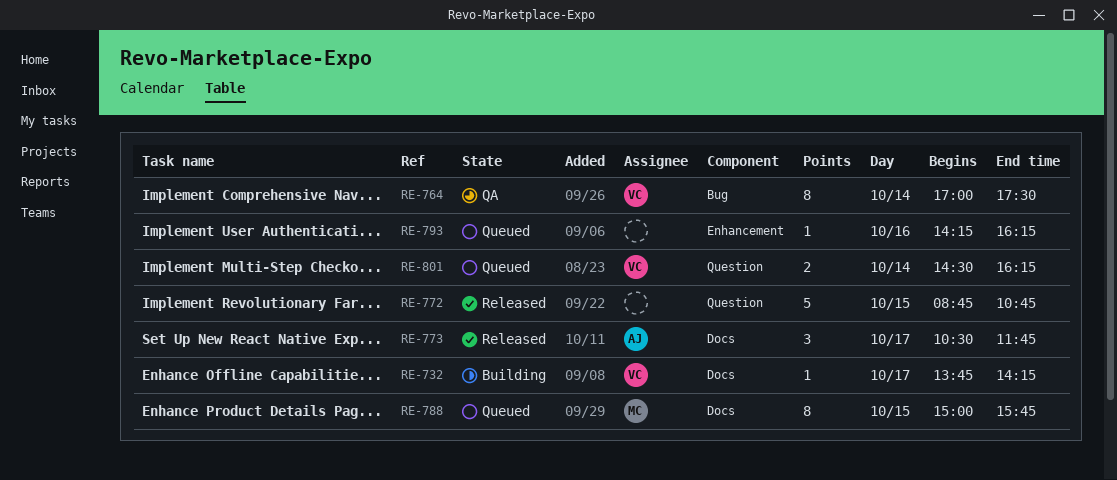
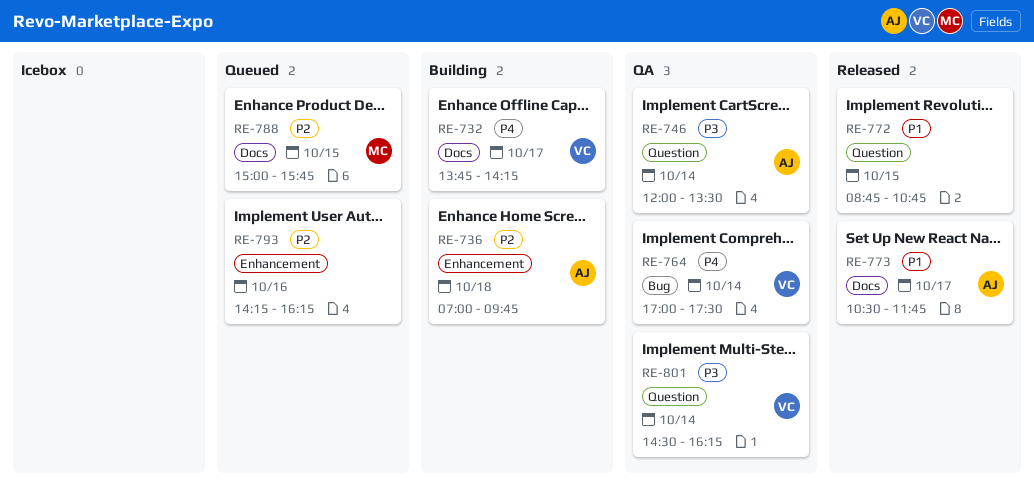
RE-736: none -> present
RE-746: none -> present
RE-801, status: Queued -> QA

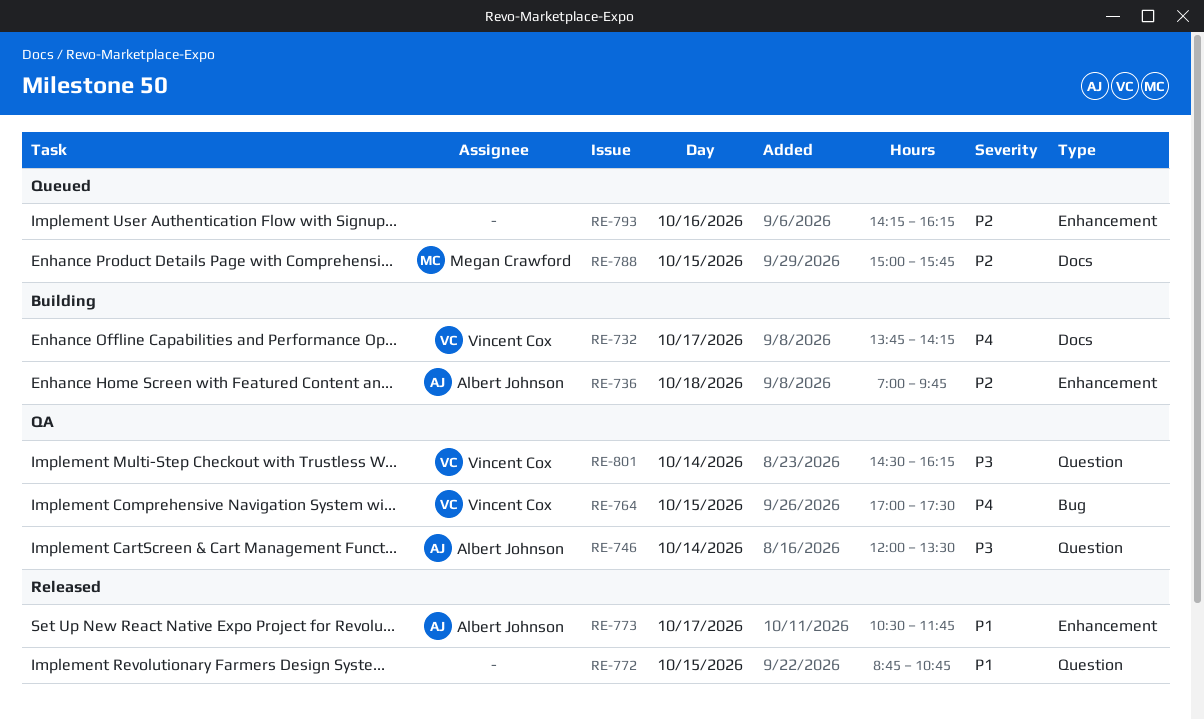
RE-764, day: Oct 14 -> Oct 15
RE-773, label: Docs -> Enhancement

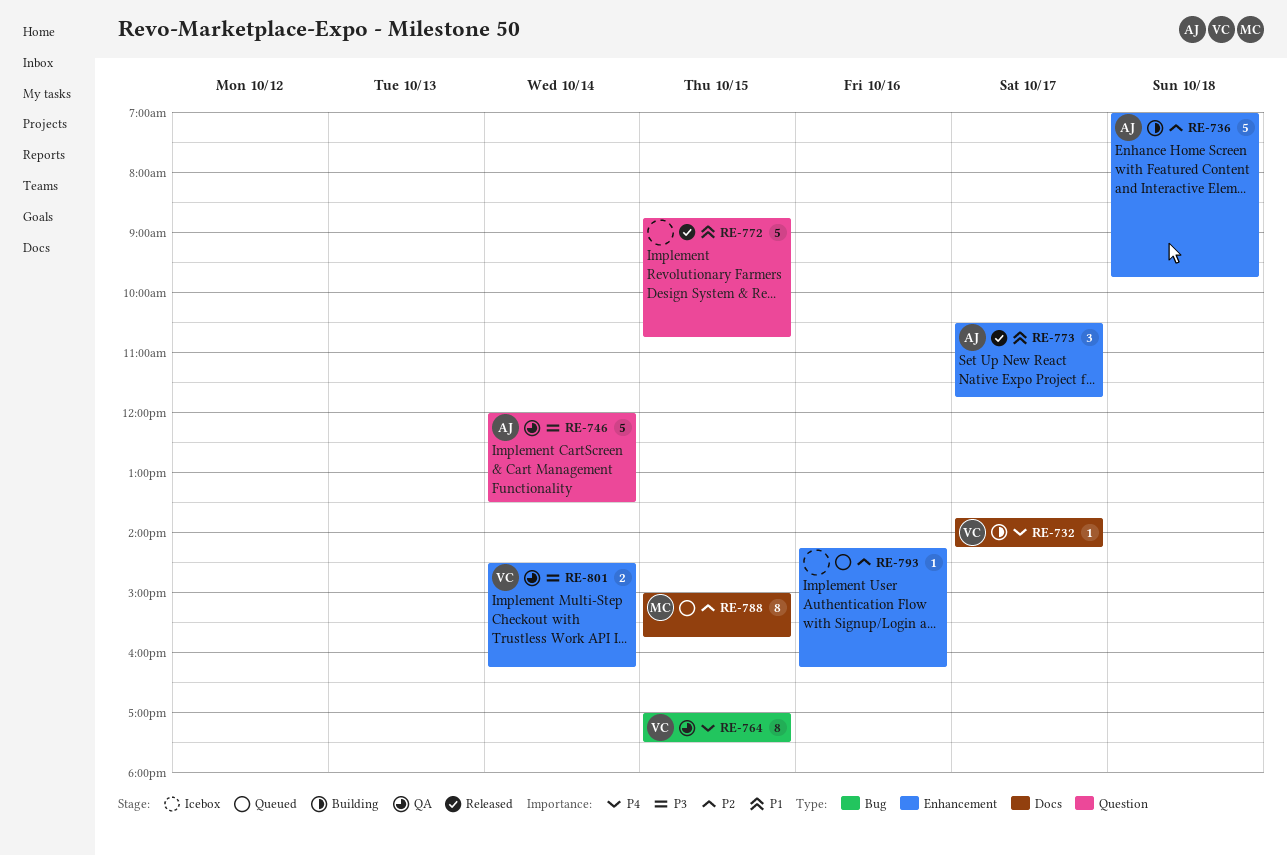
RE-801, label: Question -> Enhancement

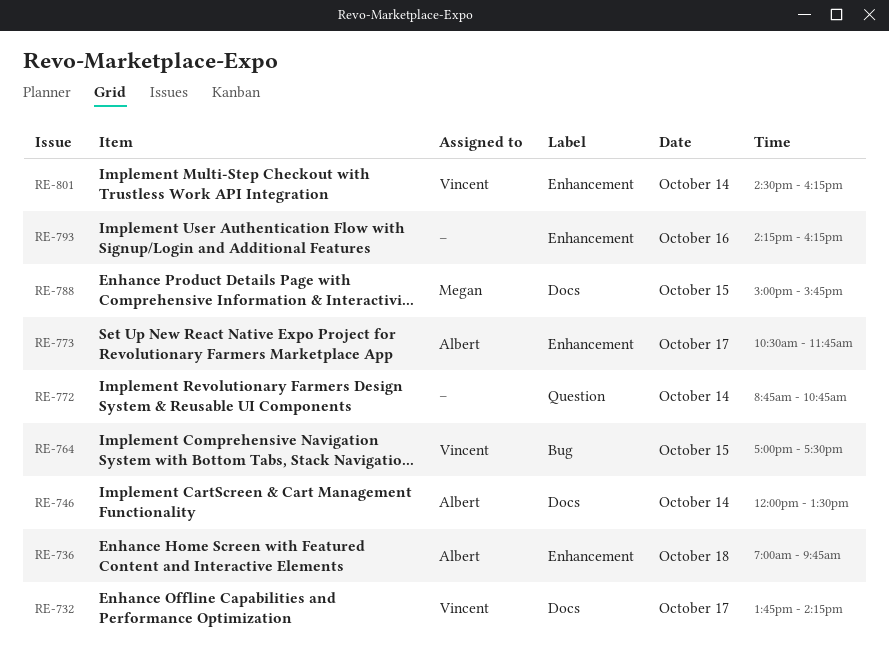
RE-746, label: Question -> Docs
RE-772, day: Oct 15 -> Oct 14

